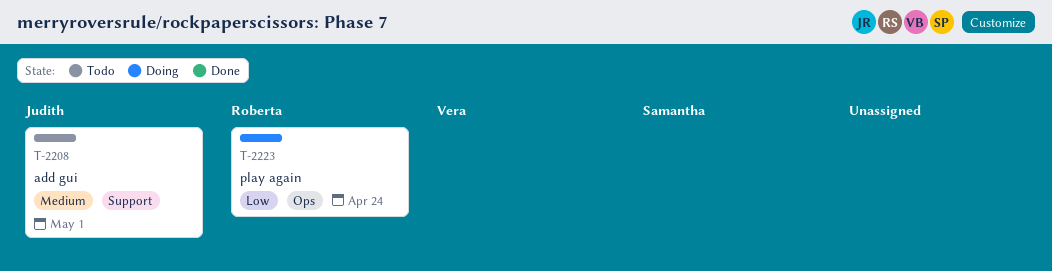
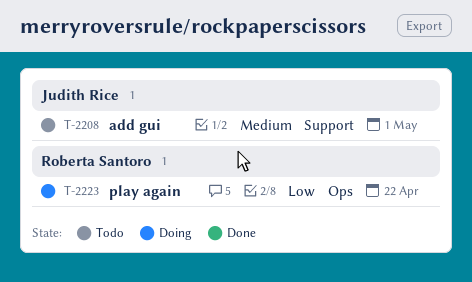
T-2223, due: Apr 24 -> Apr 22

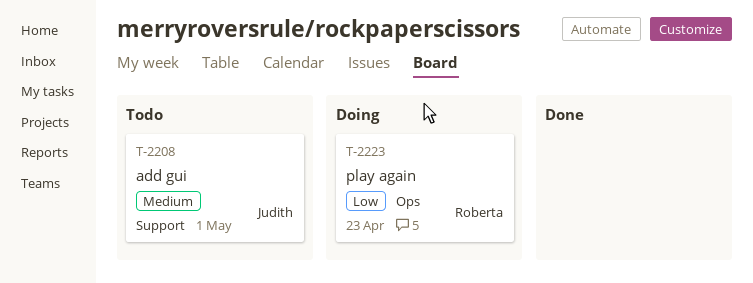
T-2223, due: Apr 22 -> Apr 23

